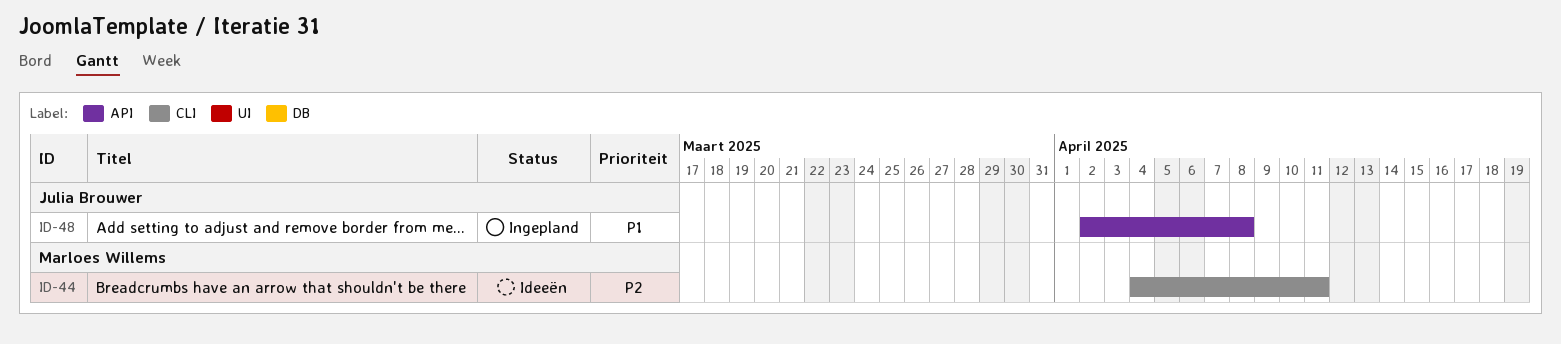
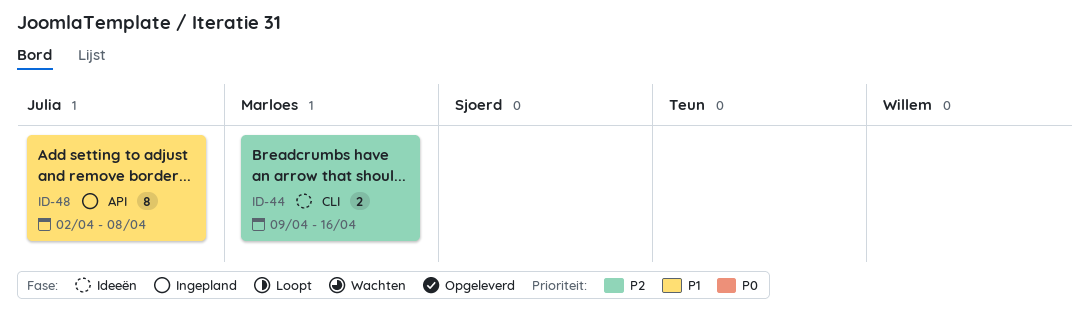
ID-44, start: Apr 4 -> Apr 9
ID-44, due: Apr 11 -> Apr 16

